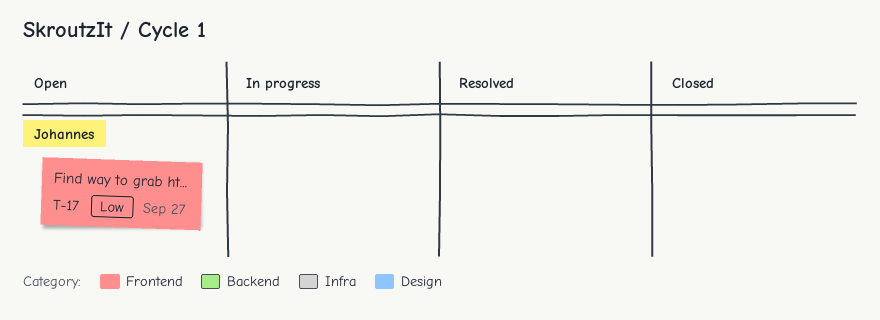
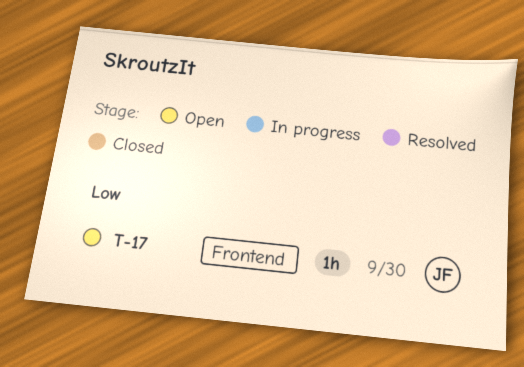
T-17, due: Sep 27 -> Sep 30

